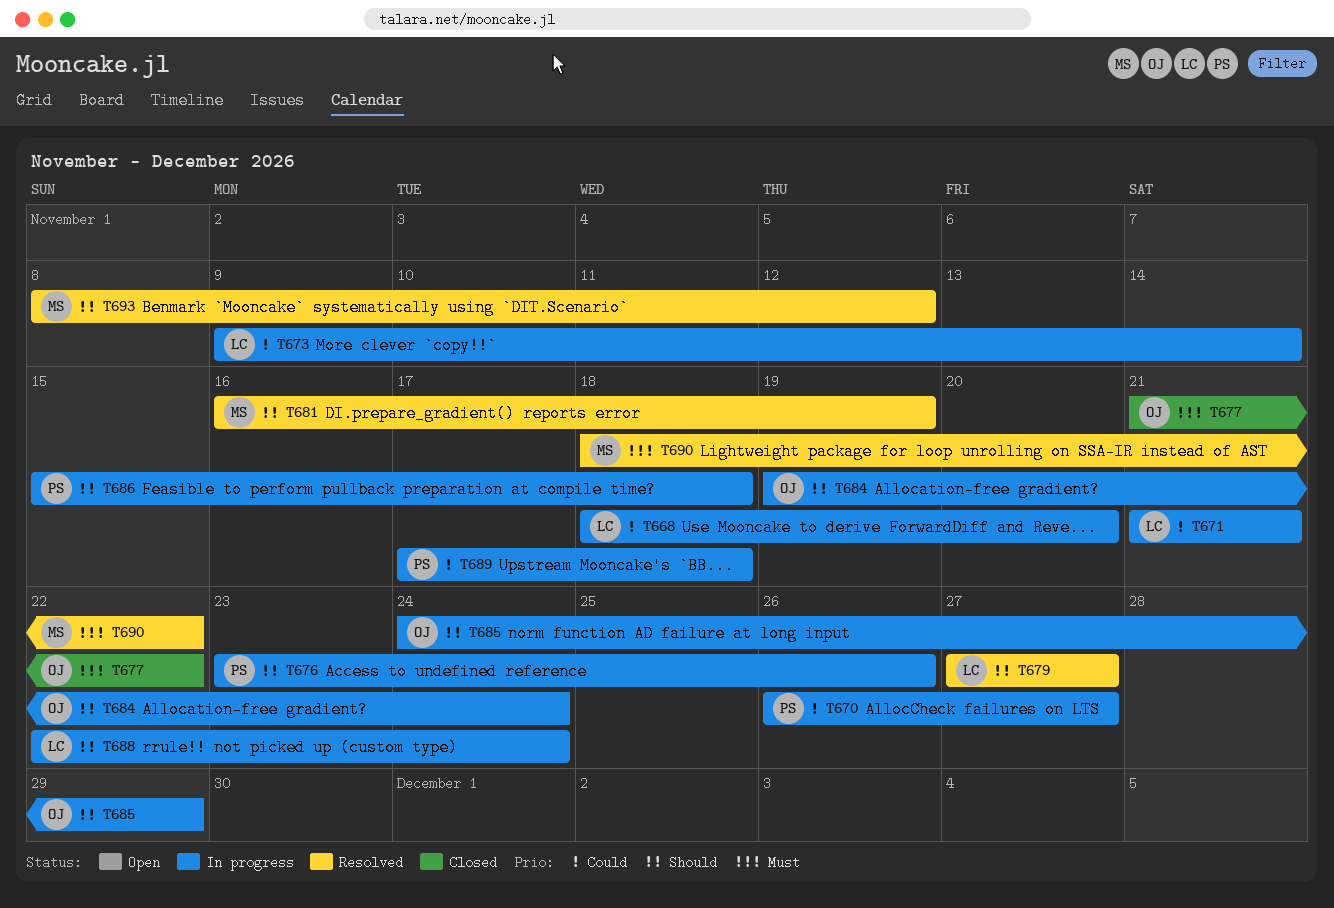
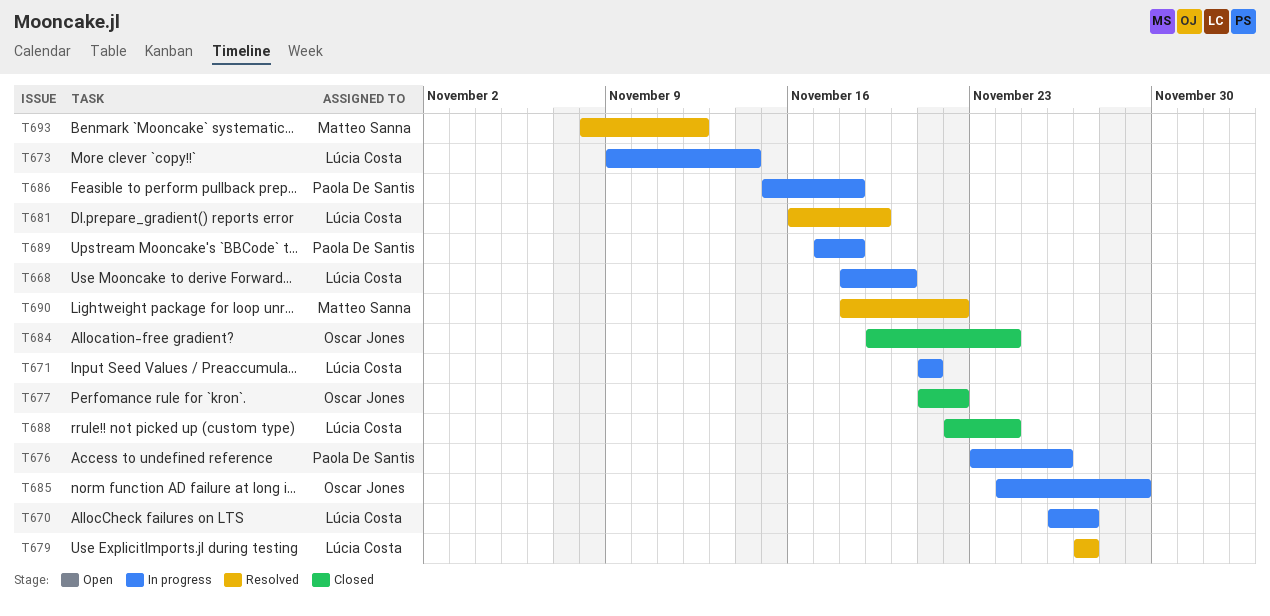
T670, owner: Paola De Santis -> Lúcia Costa
T681, owner: Matteo Sanna -> Lúcia Costa
T684, status: In progress -> Closed
T688, status: In progress -> Closed

